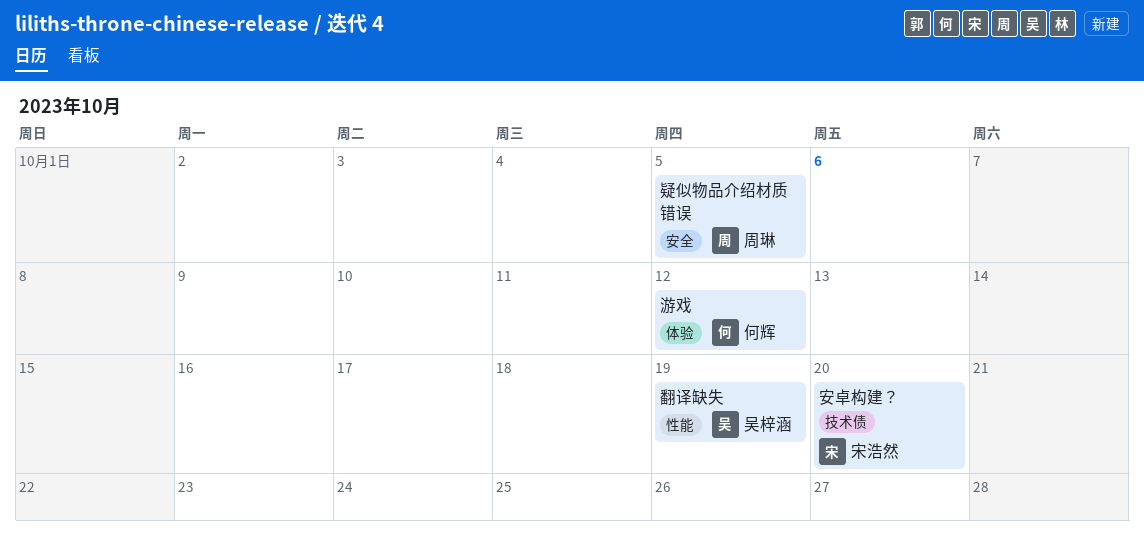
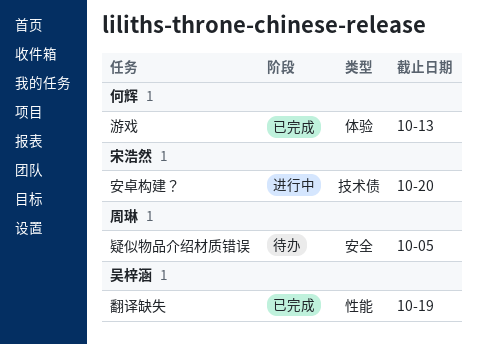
游戏, due: Oct 12 -> Oct 13

